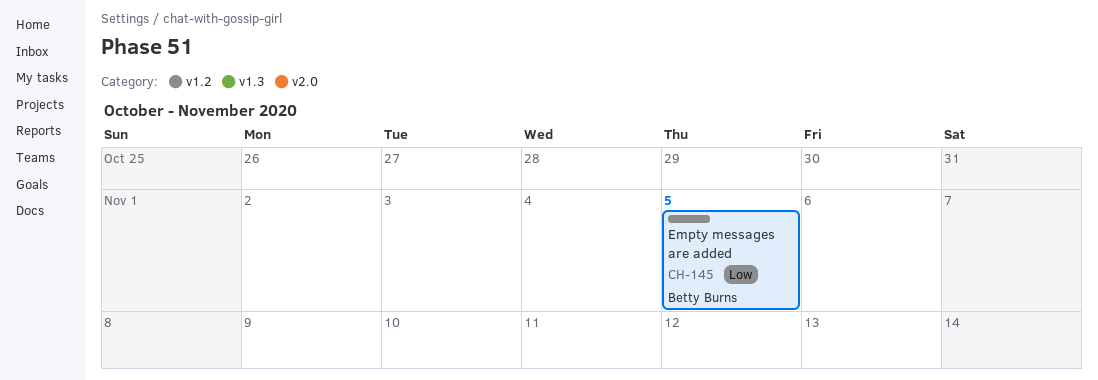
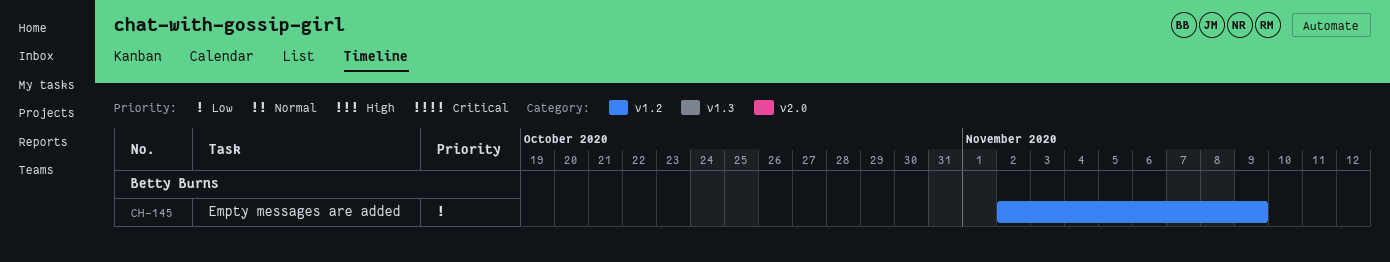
CH-145, due: Nov 5 -> Nov 9

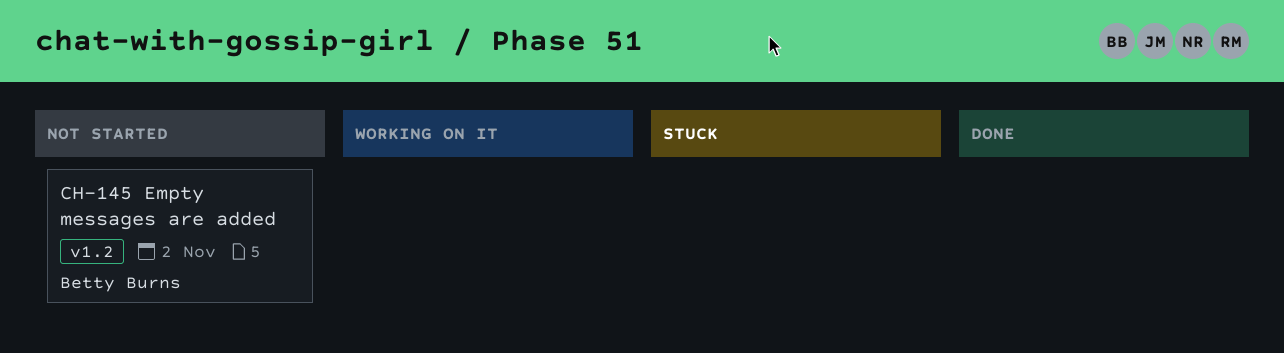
CH-145, due: Nov 9 -> Nov 2

